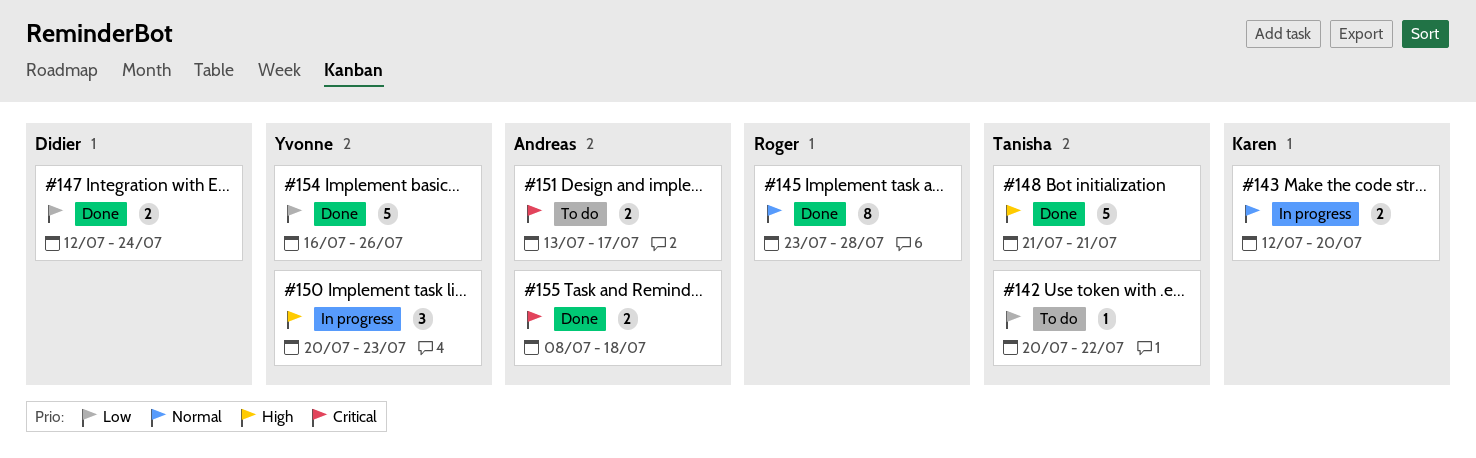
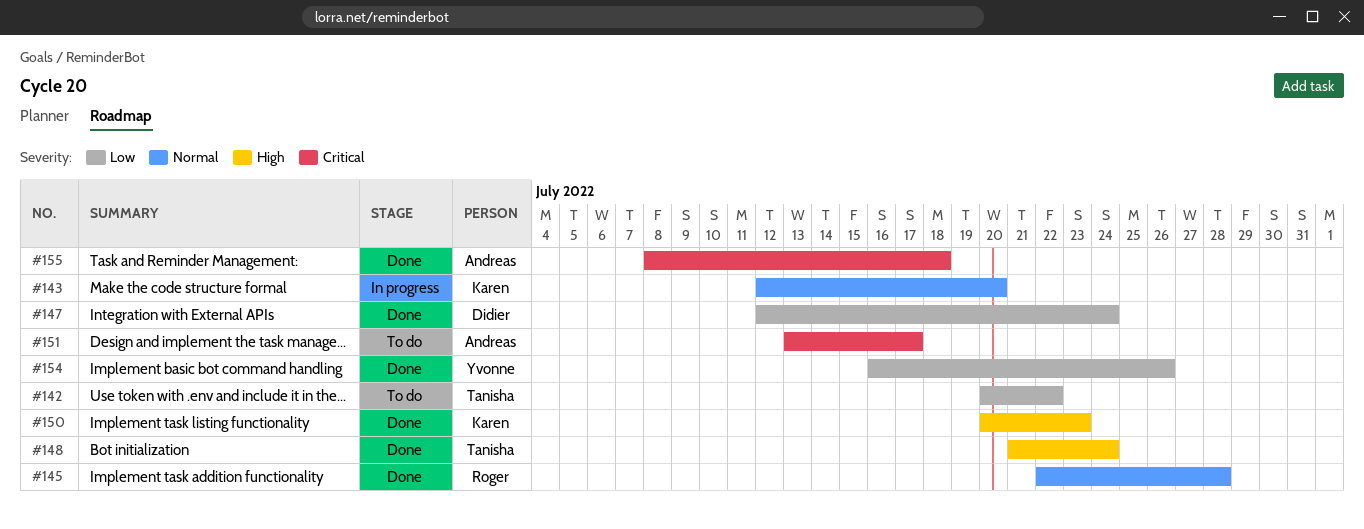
#145, start: Jul 23 -> Jul 22
#148, due: Jul 21 -> Jul 24
#150, status: In progress -> Done
#150, owner: Yvonne -> Karen

